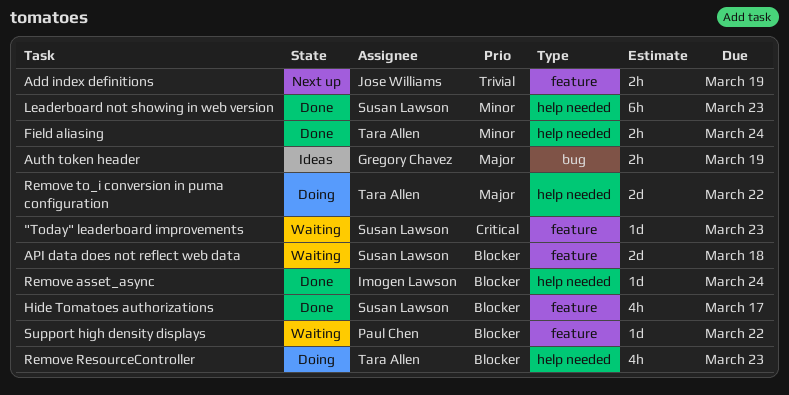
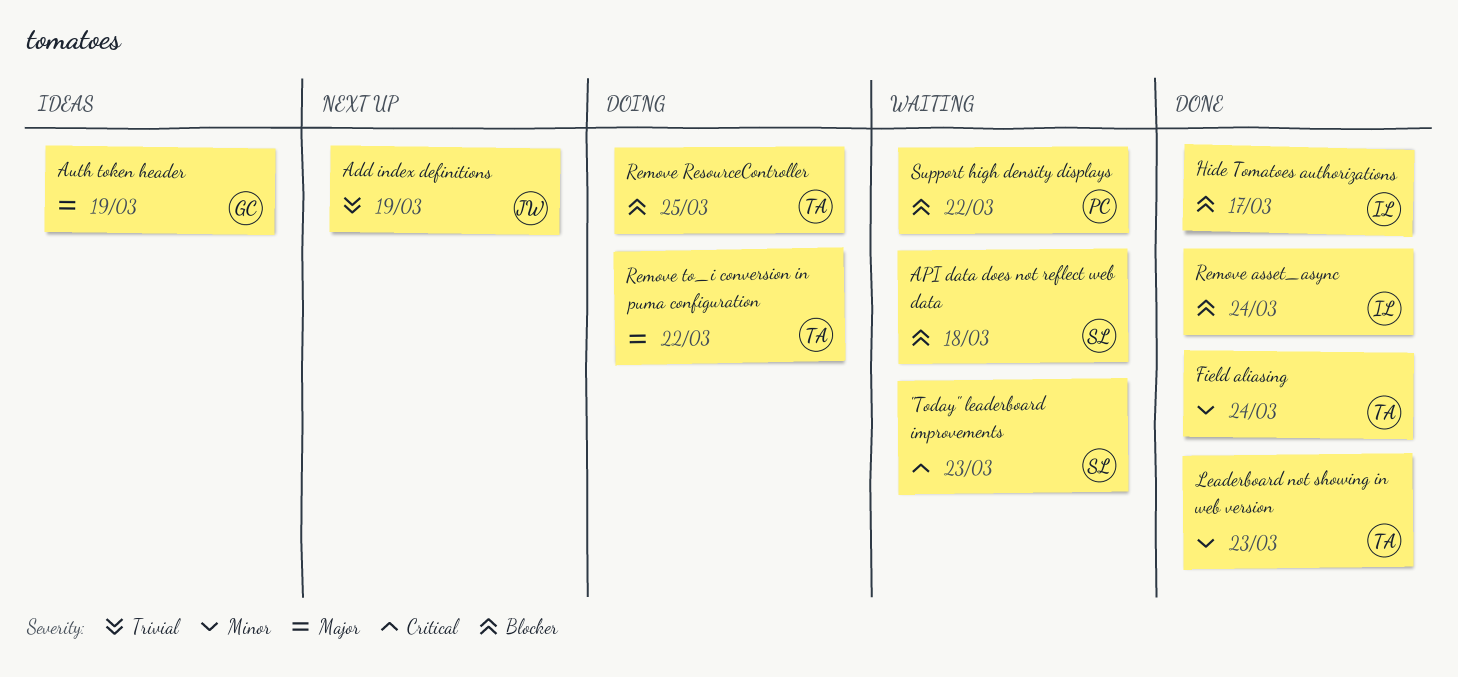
Hide Tomatoes authorizations, owner: Susan Lawson -> Imogen Lawson
Leaderboard not showing in web version, owner: Susan Lawson -> Tara Allen
Remove ResourceController, due: Mar 23 -> Mar 25

